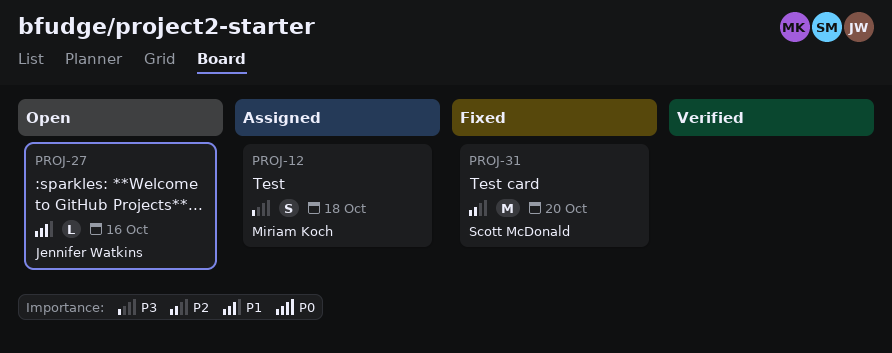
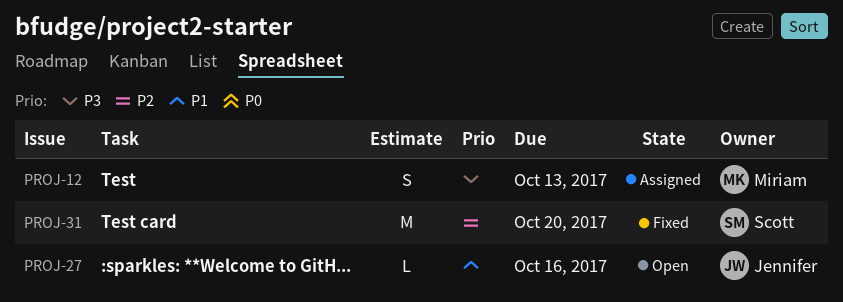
PROJ-12, due: Oct 18 -> Oct 13

